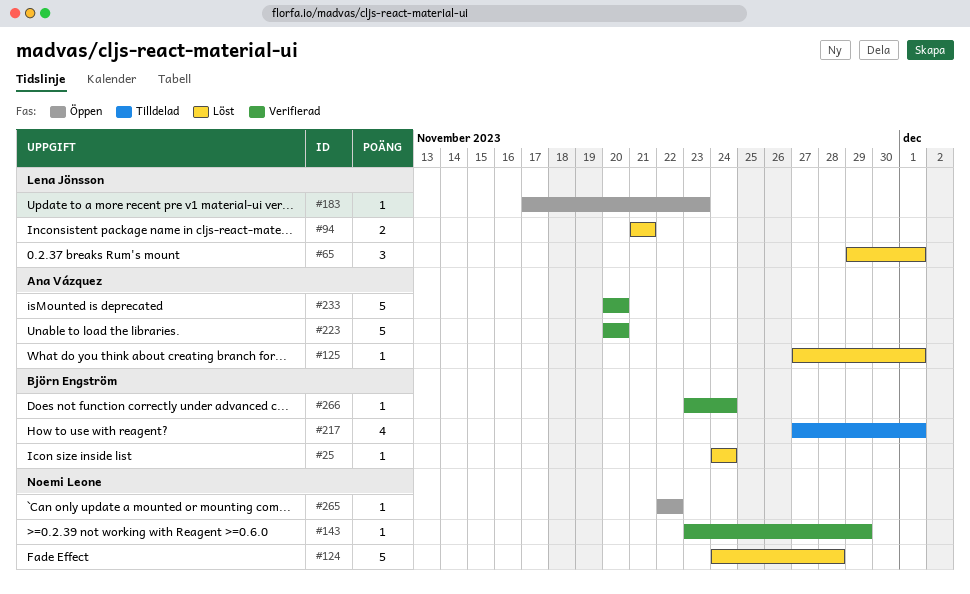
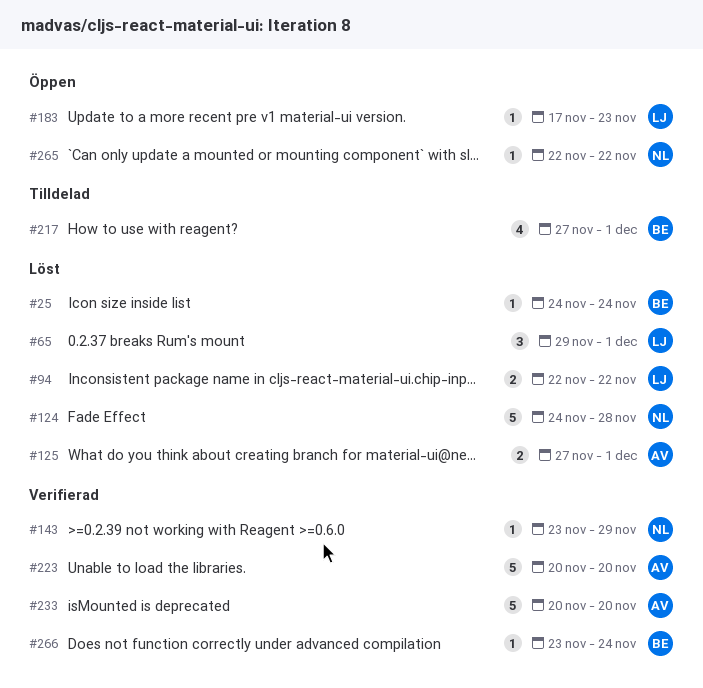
#94, start: Nov 21 -> Nov 22
#94, due: Nov 21 -> Nov 22
#125, estimate: 1 -> 2

